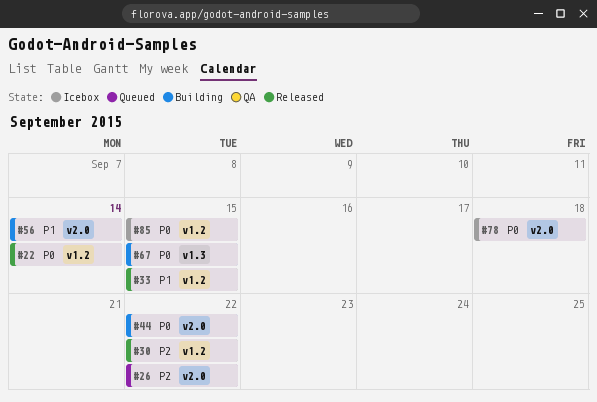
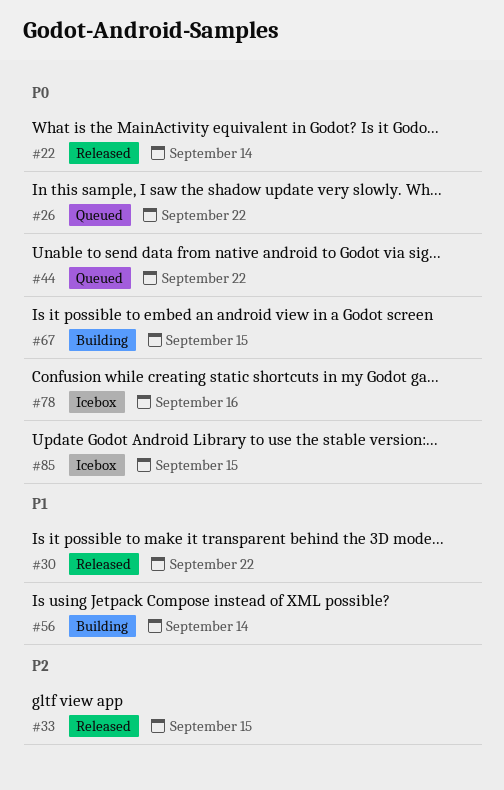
#26, priority: P2 -> P0
#30, priority: P2 -> P1
#33, priority: P1 -> P2
#44, status: Building -> Queued
#78, due: Sep 18 -> Sep 16

